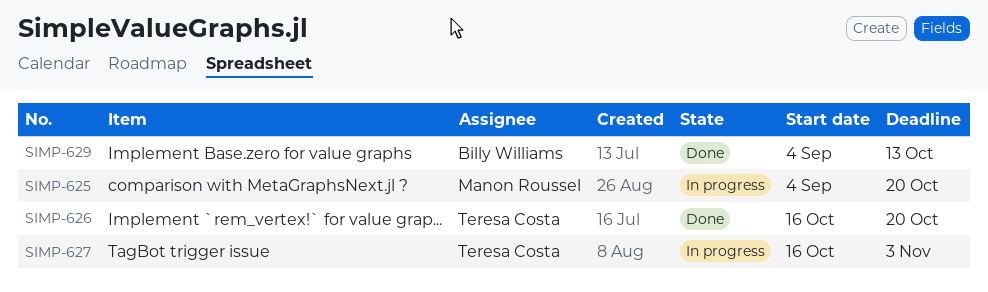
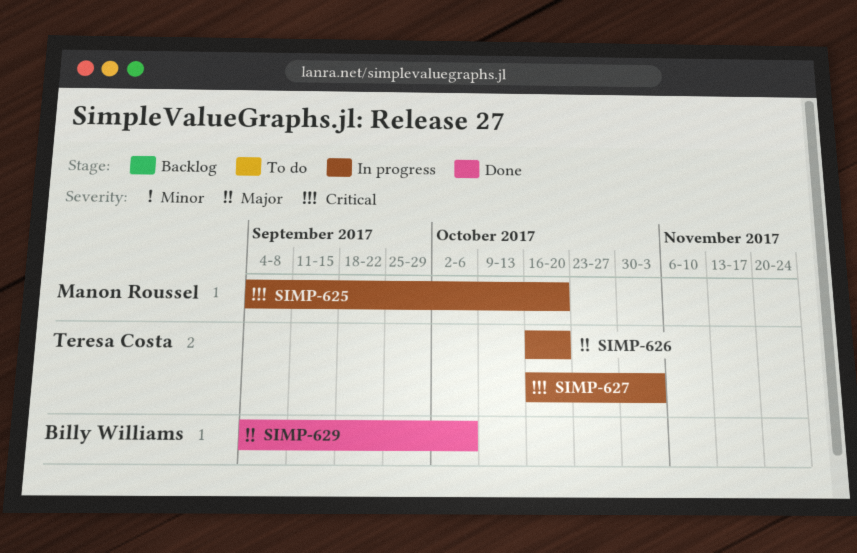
SIMP-626, status: Done -> In progress
SIMP-629, due: Oct 13 -> Oct 6

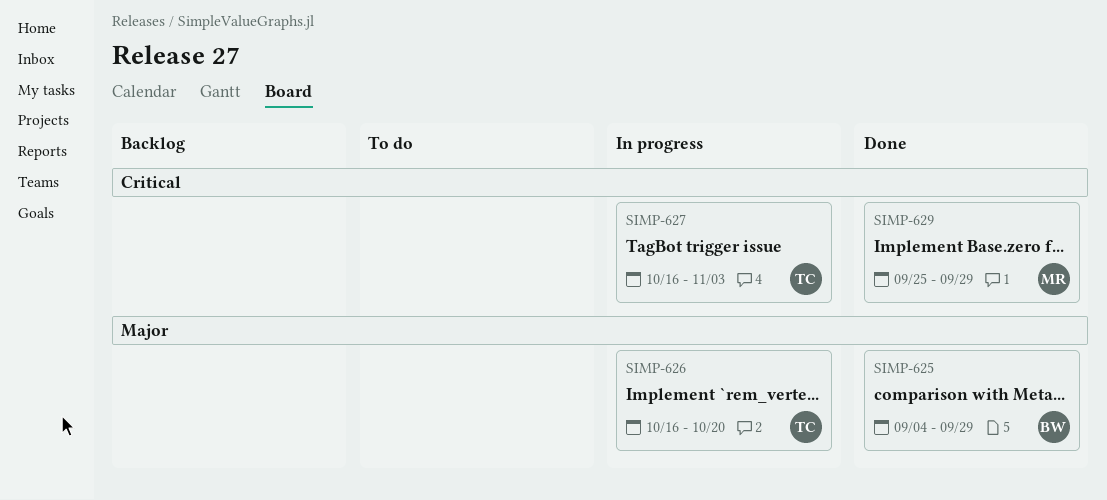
SIMP-625, status: In progress -> Done
SIMP-625, owner: Manon Roussel -> Billy Williams
SIMP-625, priority: Critical -> Major
SIMP-625, due: Oct 20 -> Sep 29
SIMP-629, owner: Billy Williams -> Manon Roussel
SIMP-629, priority: Major -> Critical
SIMP-629, start: Sep 4 -> Sep 25
SIMP-629, due: Oct 6 -> Sep 29

